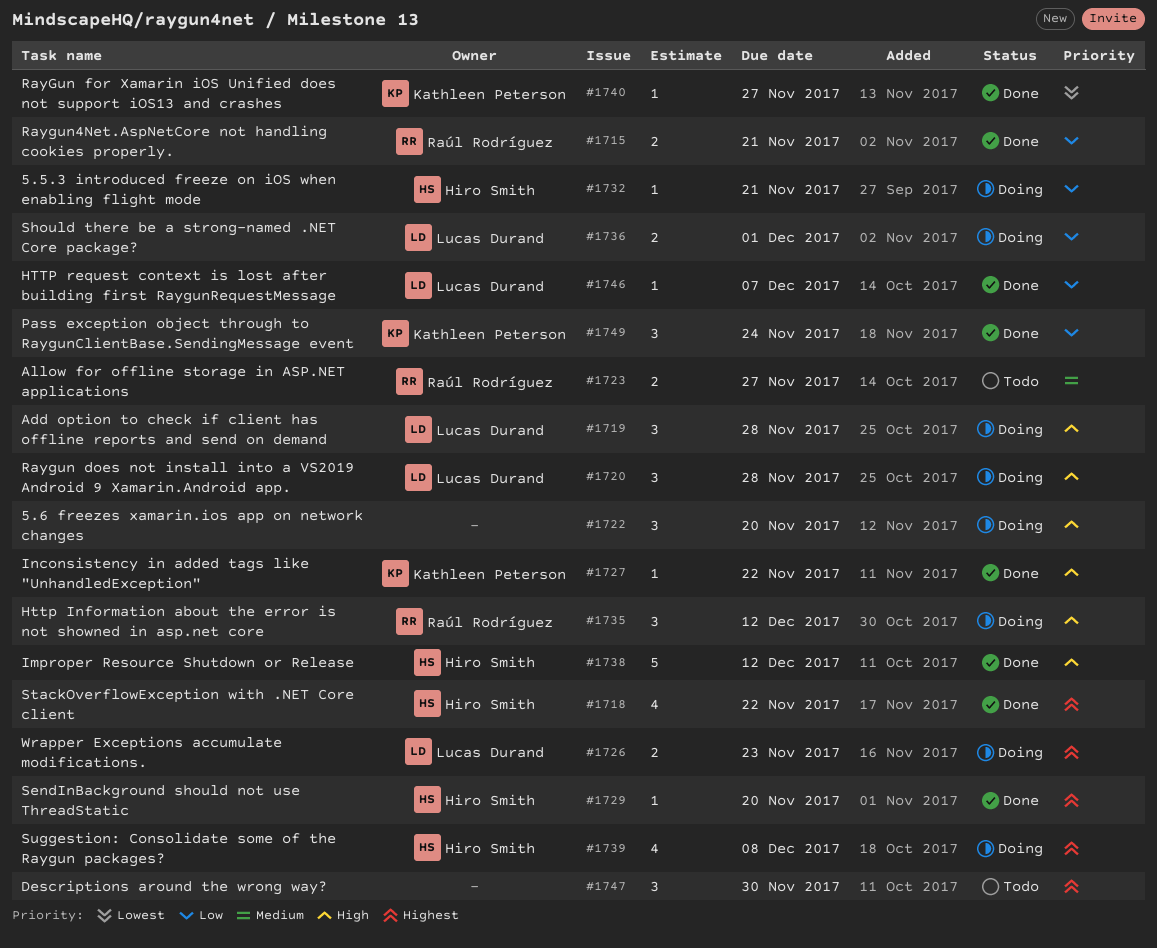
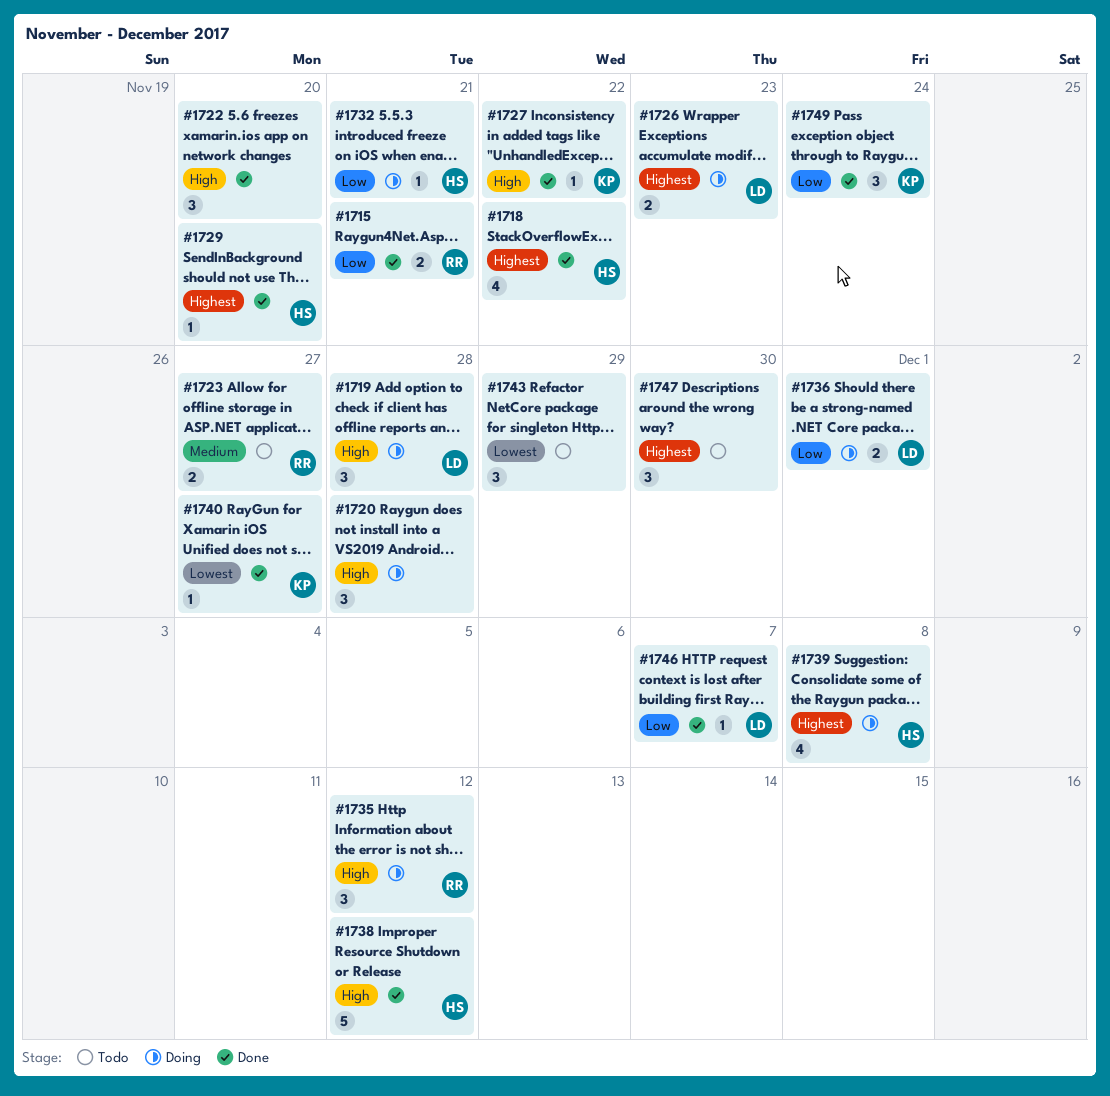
#1720, owner: Lucas Durand -> none
#1722, status: Doing -> Done
#1743: none -> present

